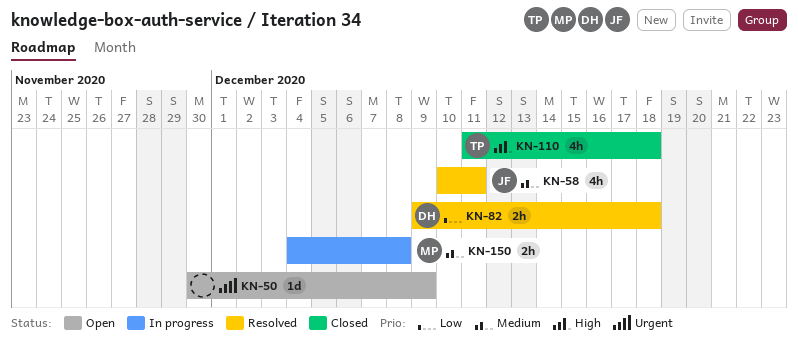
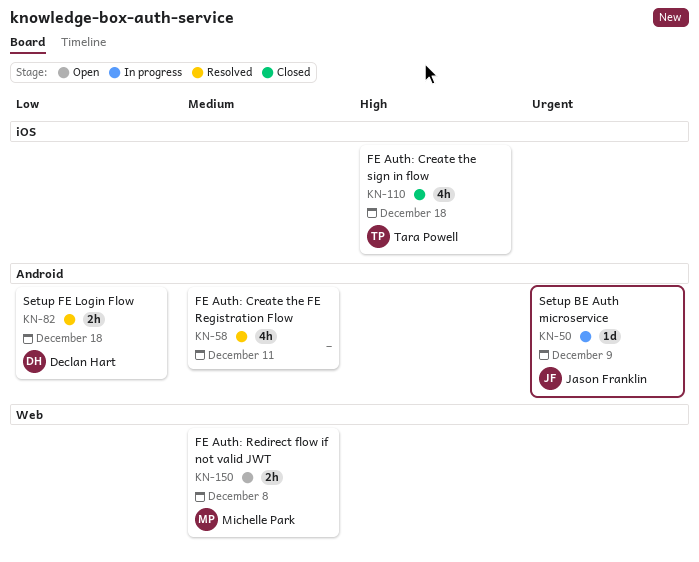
KN-50, status: Open -> In progress
KN-50, owner: none -> Jason Franklin
KN-58, owner: Jason Franklin -> none
KN-150, status: In progress -> Open

